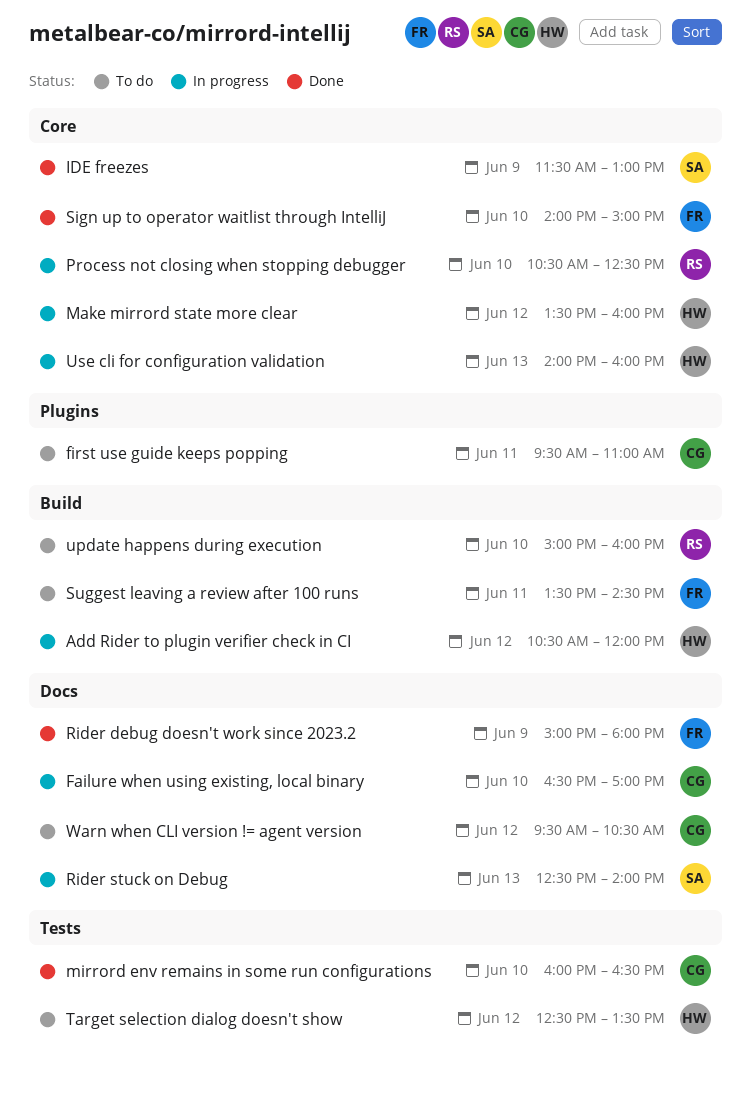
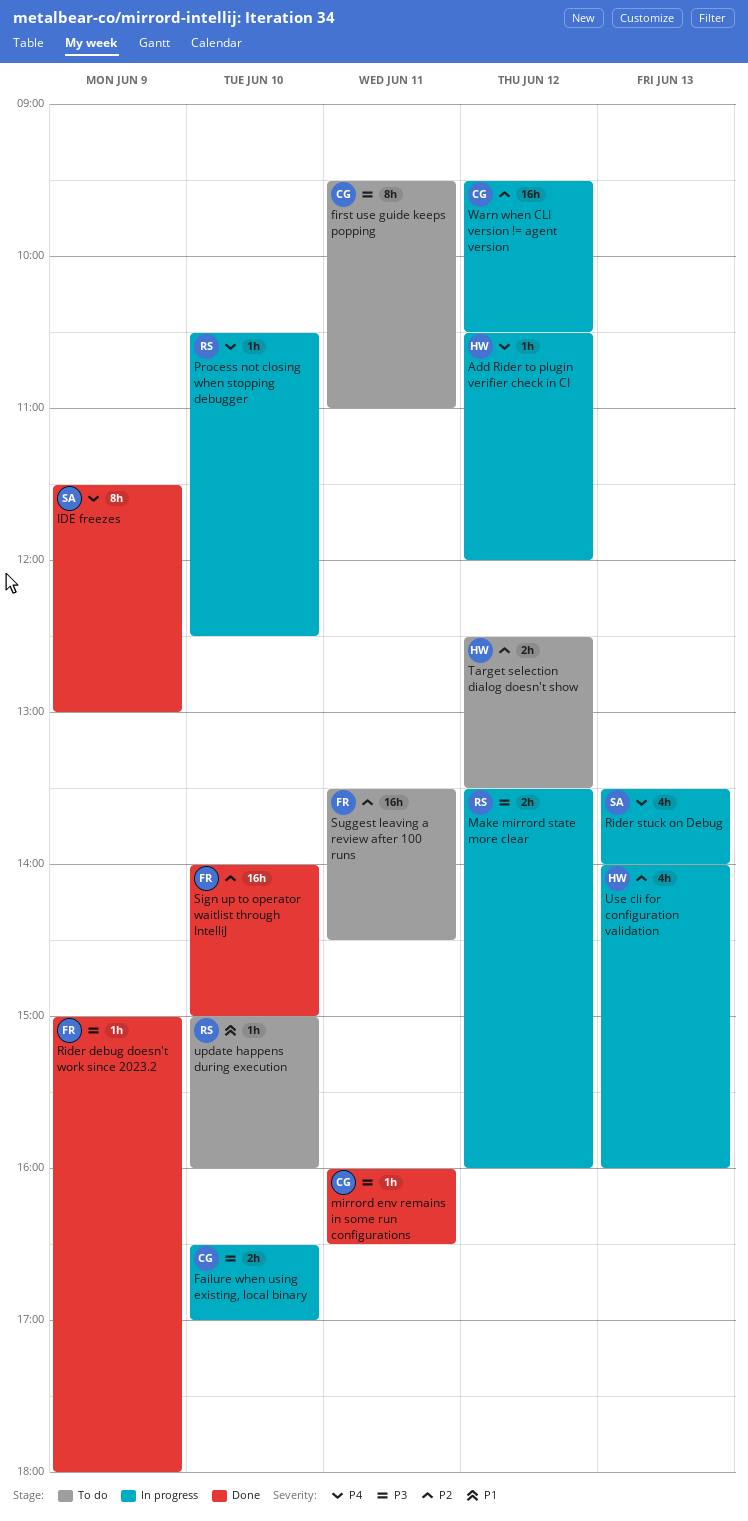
Make mirrord state more clear, owner: HW -> RS
mirrord env remains in some run configurations, day: Jun 10 -> Jun 11
Rider stuck on Debug, begins: 12:30 -> 13:30
Warn when CLI version != agent version, status: To do -> In progress

